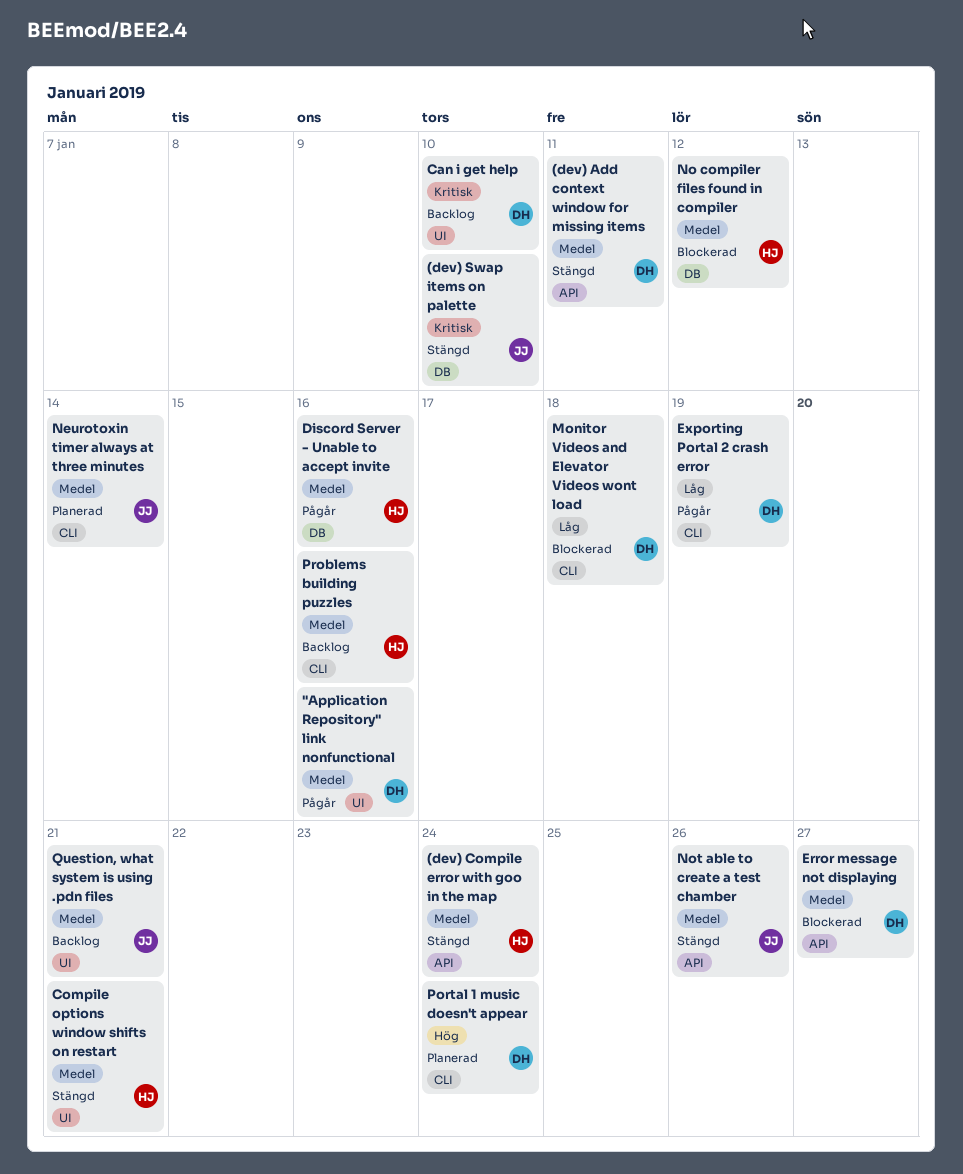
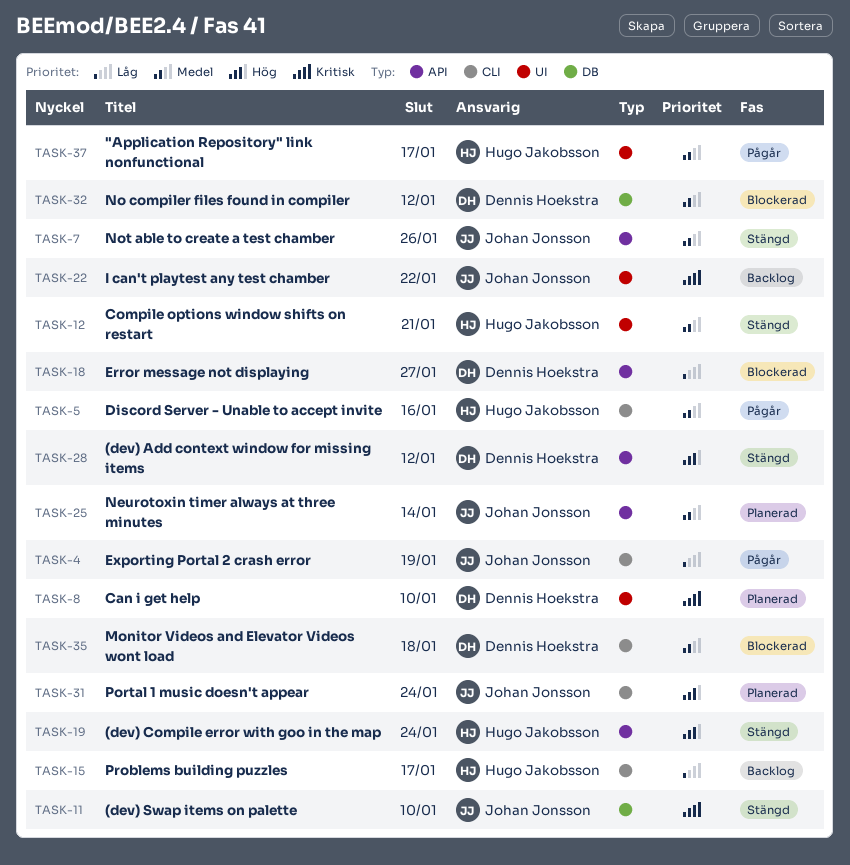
"Application Repository" link nonfunctional, owner: Dennis Hoekstra -> Hugo Jakobsson
"Application Repository" link nonfunctional, due: Jan 16 -> Jan 17
(dev) Add context window for missing items, priority: Medel -> Hög
(dev) Add context window for missing items, due: Jan 11 -> Jan 12
(dev) Compile error with goo in the map, priority: Medel -> Hög
Can i get help, status: Backlog -> Planerad
Discord Server - Unable to accept invite, label: DB -> CLI
Error message not displaying, priority: Medel -> Låg
Exporting Portal 2 crash error, owner: Dennis Hoekstra -> Johan Jonsson
I can't playtest any test chamber: none -> present
Monitor Videos and Elevator Videos wont load, priority: Låg -> Medel
Neurotoxin timer always at three minutes, label: CLI -> API
No compiler files found in compiler, owner: Hugo Jakobsson -> Dennis Hoekstra
Portal 1 music doesn't appear, owner: Dennis Hoekstra -> Johan Jonsson
Problems building puzzles, priority: Medel -> Låg
Problems building puzzles, due: Jan 16 -> Jan 17
Question, what system is using .pdn files: present -> none

